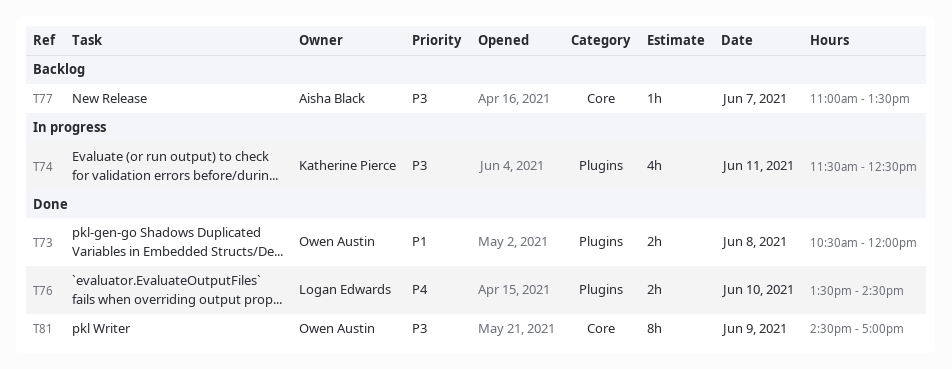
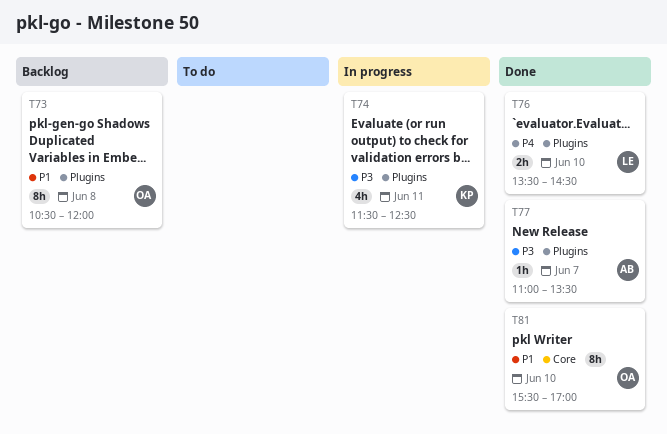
T73, status: Done -> Backlog
T73, estimate: 2h -> 8h
T77, status: Backlog -> Done
T77, label: Core -> Plugins
T81, priority: P3 -> P1
T81, day: Jun 9 -> Jun 10
T81, begins: 14:30 -> 15:30

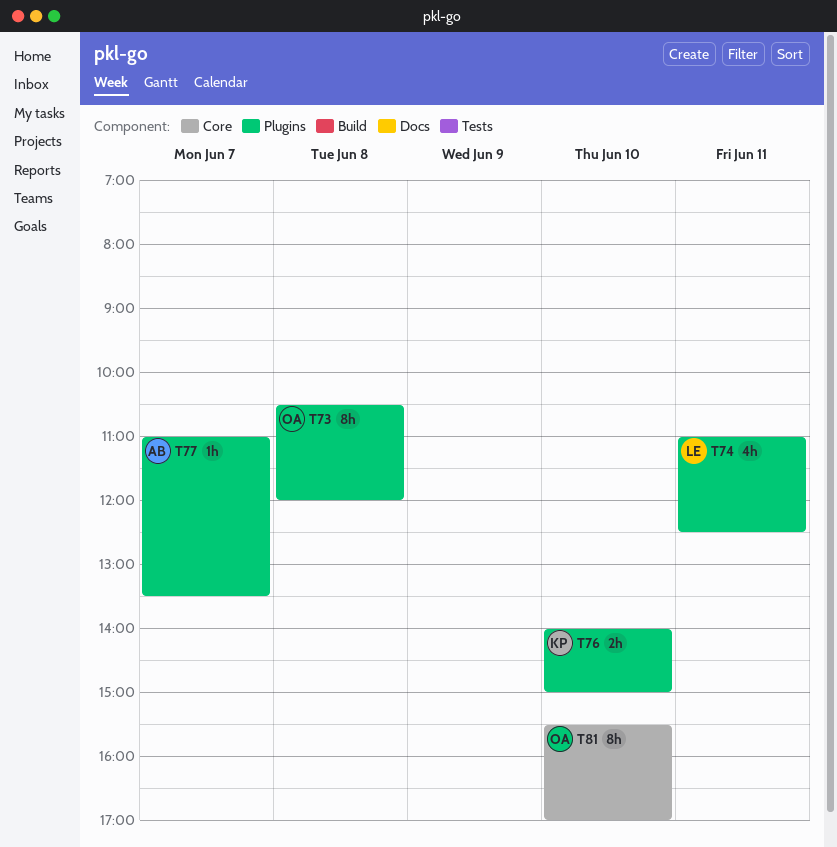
T74, owner: KP -> LE
T74, begins: 11:30 -> 11:00
T76, owner: LE -> KP
T76, begins: 13:30 -> 14:00
T76, ends: 14:30 -> 15:00

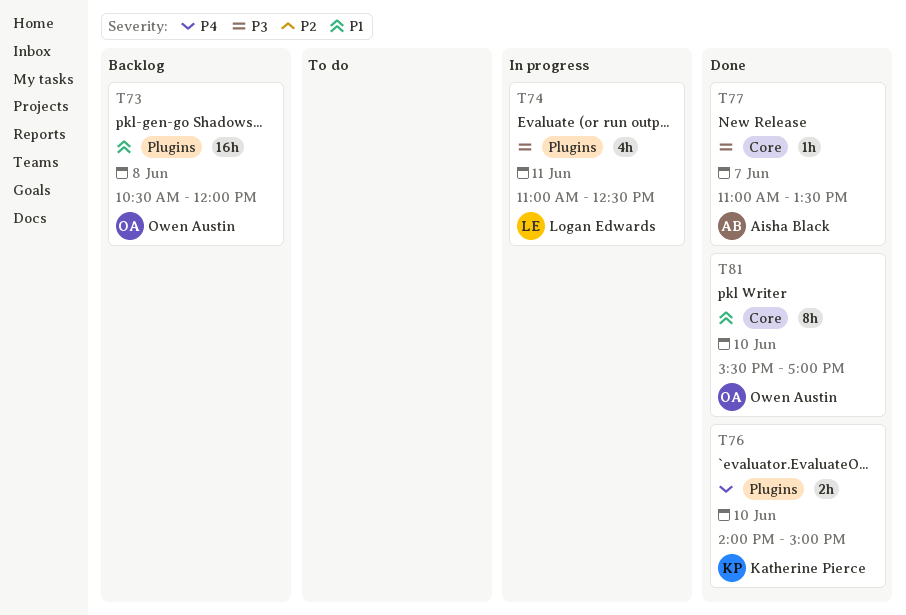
T73, estimate: 8h -> 16h
T77, label: Plugins -> Core

